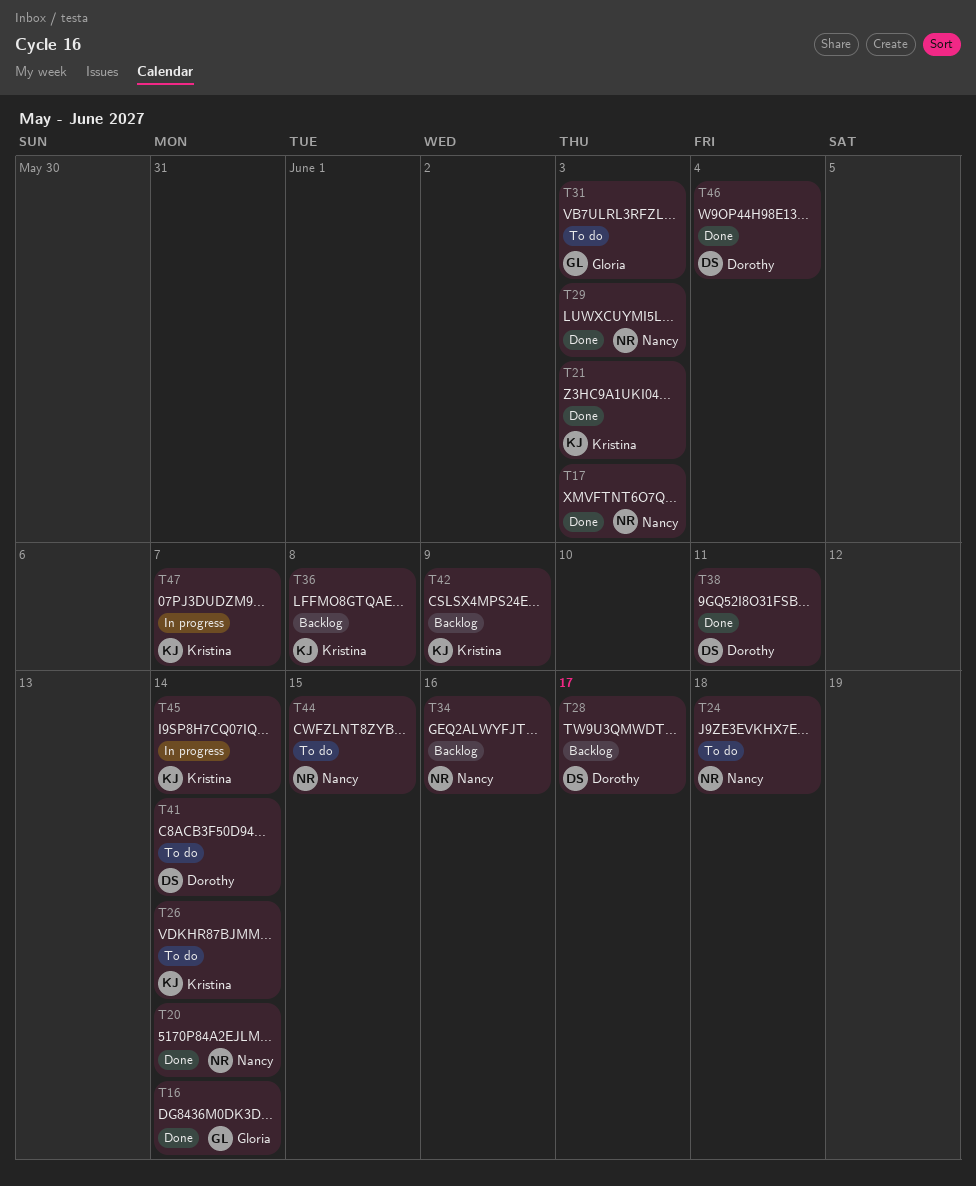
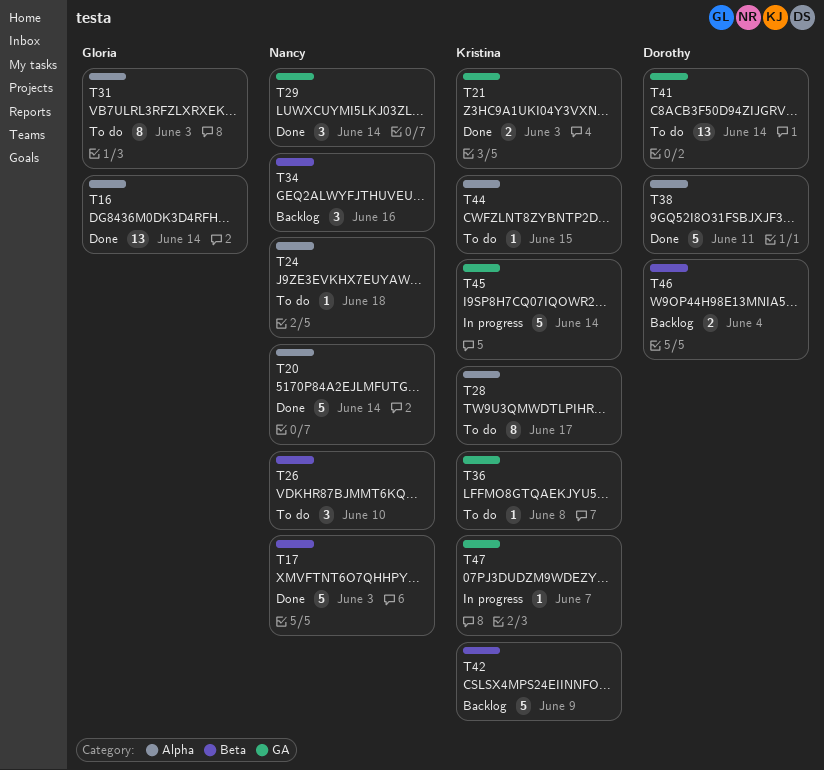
T26, owner: Kristina -> Nancy
T26, due: Jun 14 -> Jun 10
T28, status: Backlog -> To do
T28, owner: Dorothy -> Kristina
T29, due: Jun 3 -> Jun 14
T36, status: Backlog -> To do
T44, owner: Nancy -> Kristina
T46, status: Done -> Backlog

